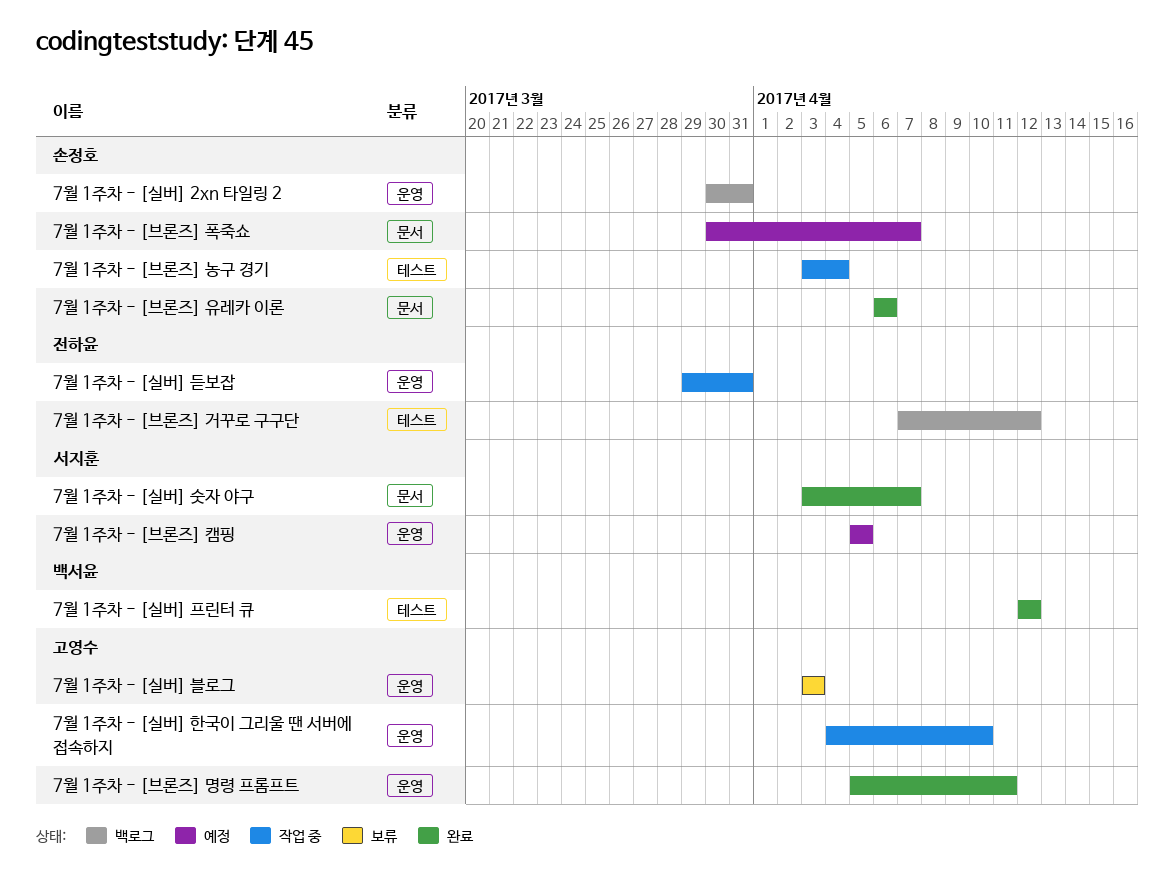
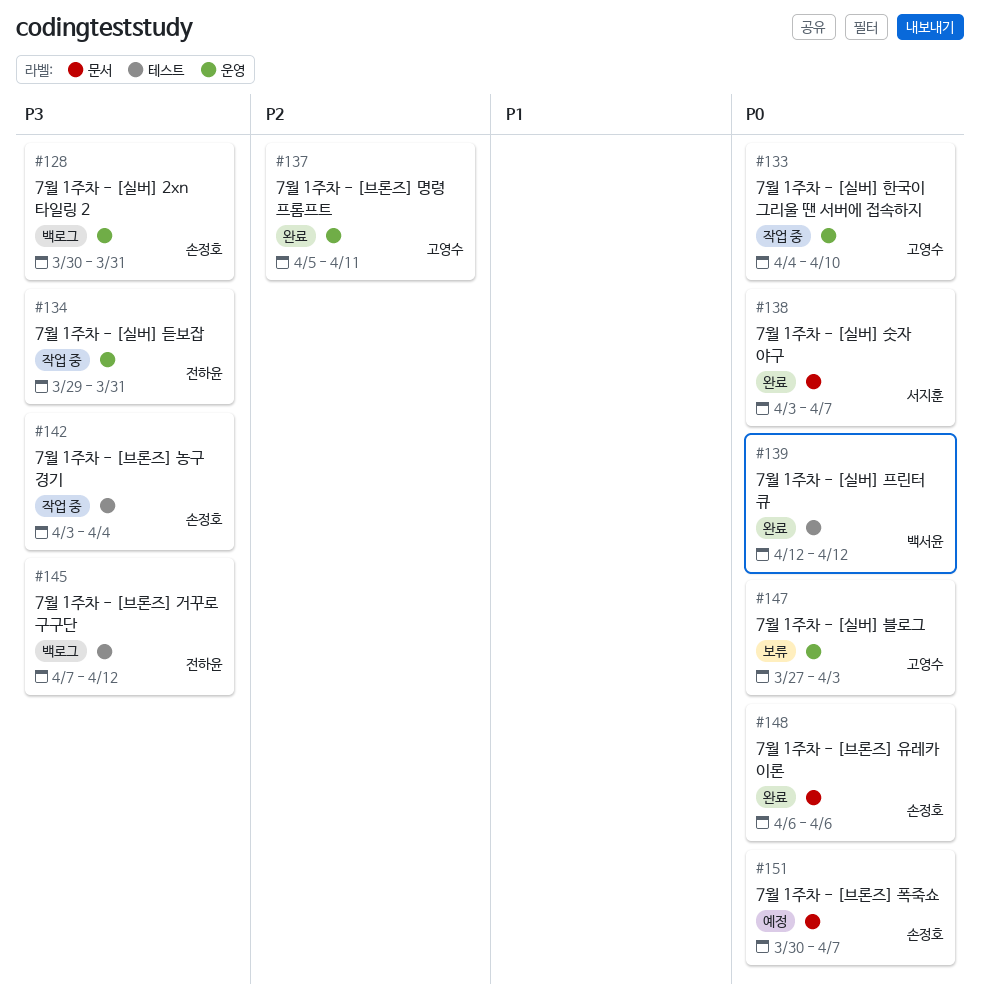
7월 1주차 - [브론즈] 캠핑: present -> none
7월 1주차 - [실버] 블로그, start: Apr 3 -> Mar 27

